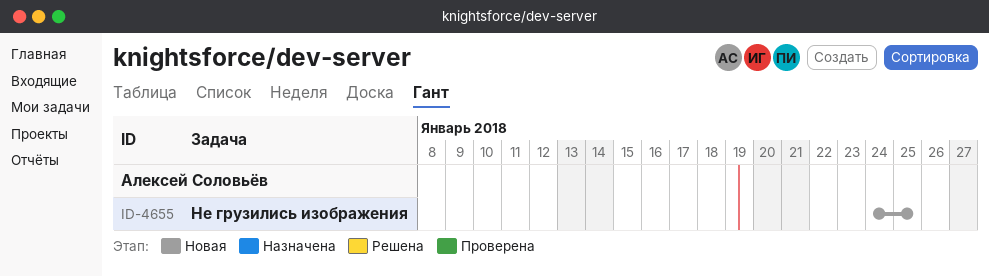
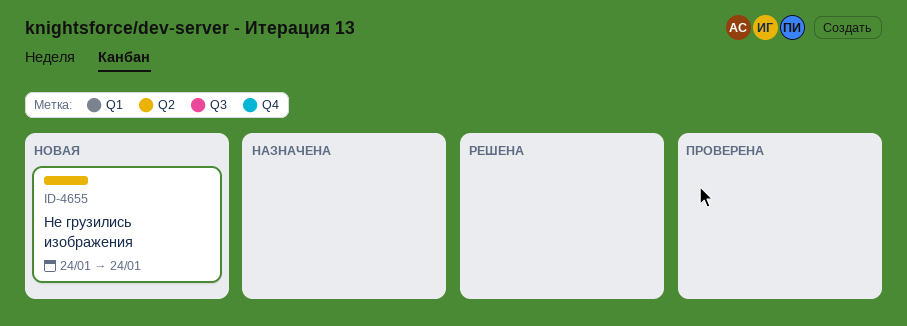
ID-4655, due: Jan 25 -> Jan 24

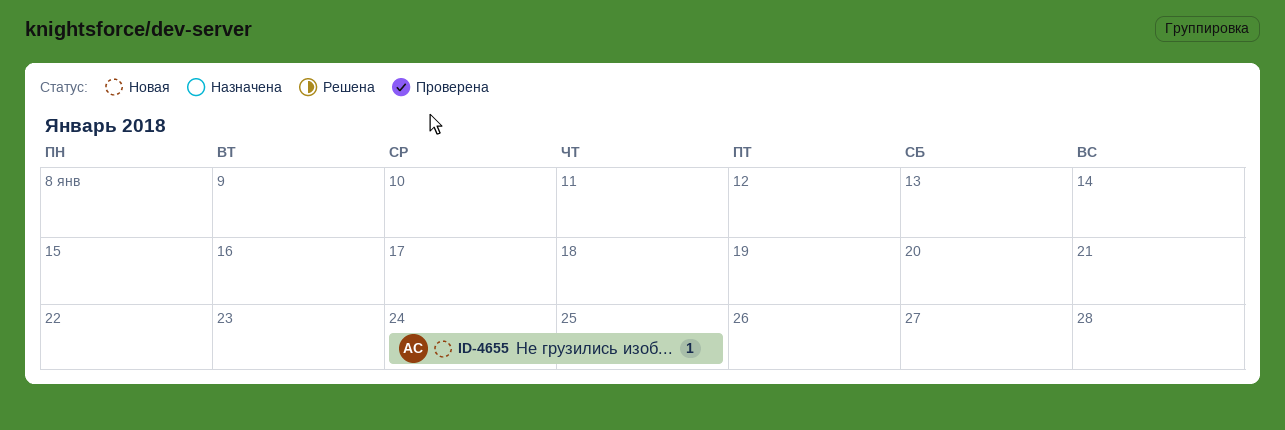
ID-4655, due: Jan 24 -> Jan 25

